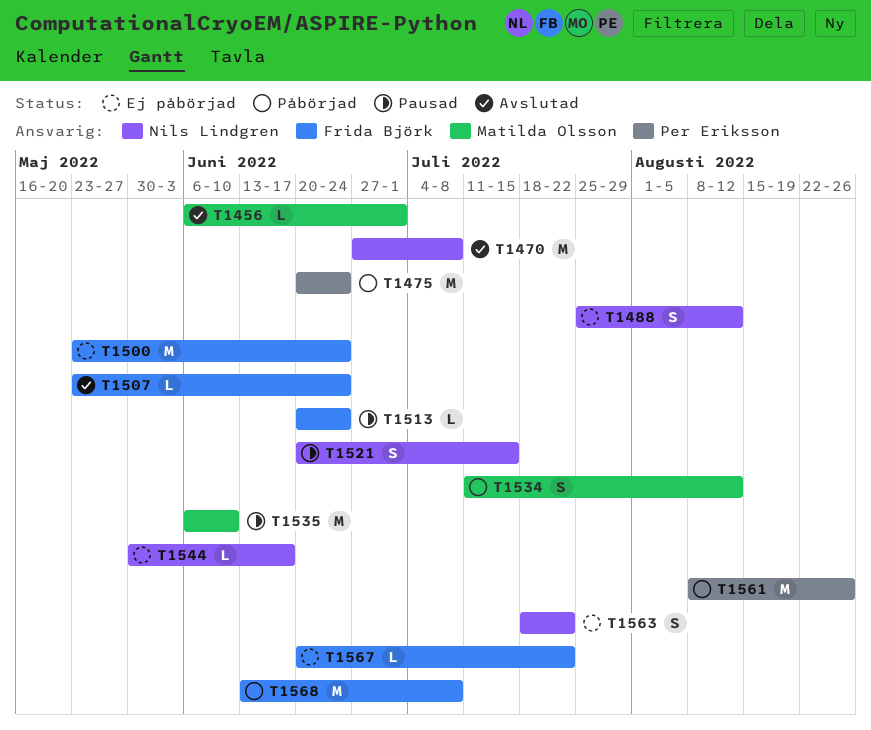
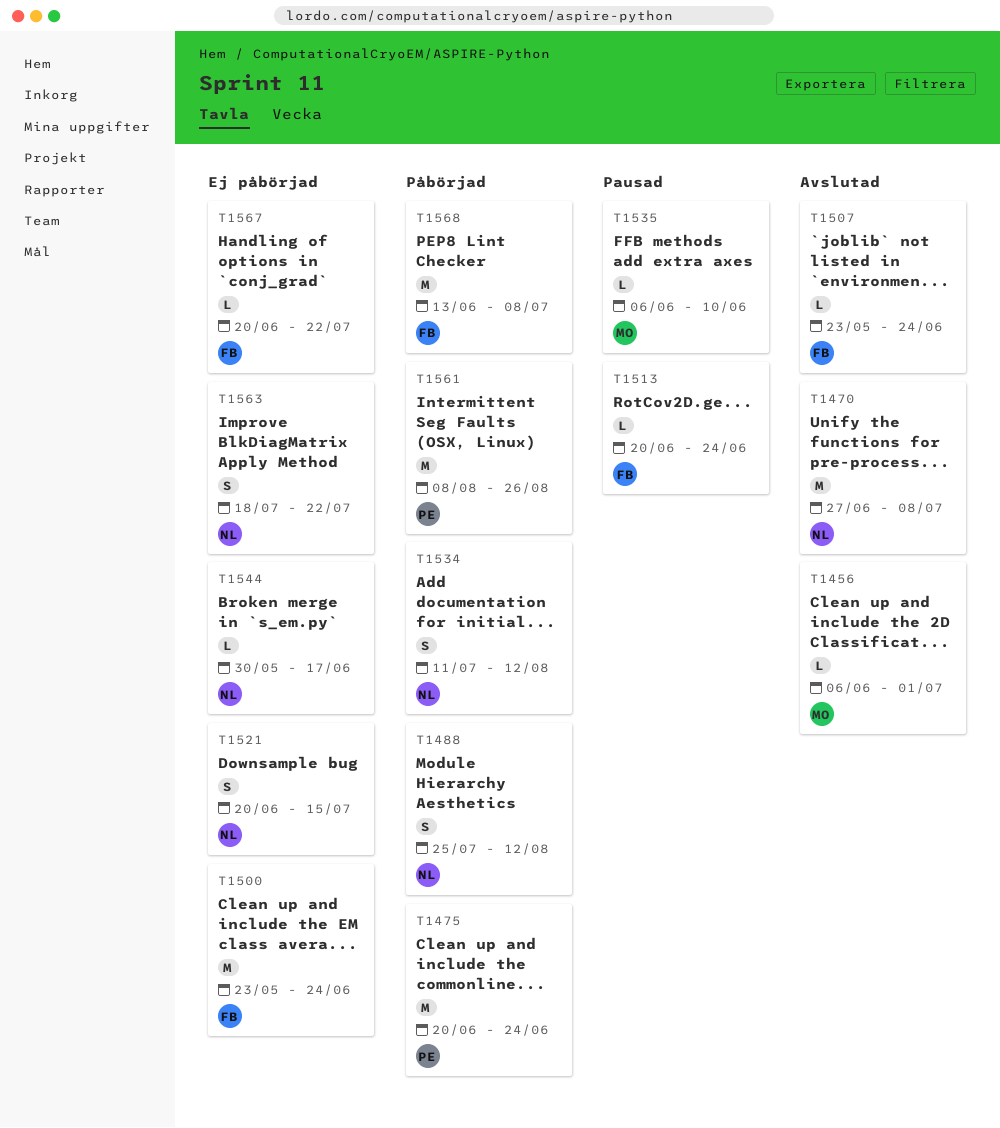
T1488, status: Ej påbörjad -> Påbörjad
T1521, status: Pausad -> Ej påbörjad
T1534, owner: Matilda Olsson -> Nils Lindgren
T1535, estimate: M -> L

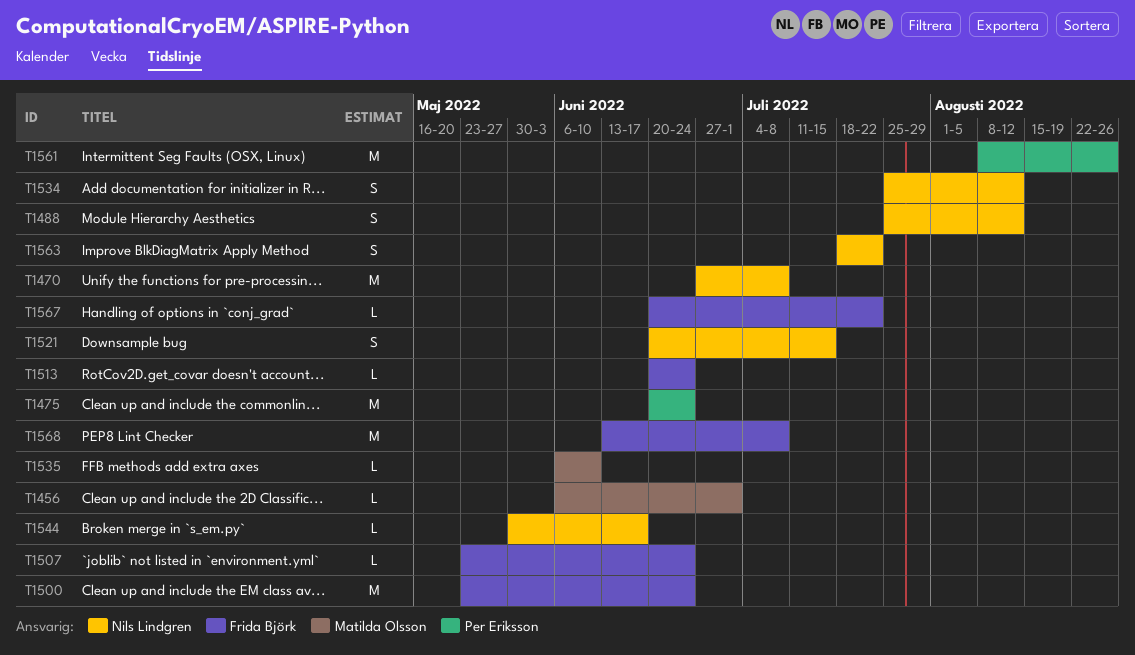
T1534, start: Jul 11 -> Jul 25

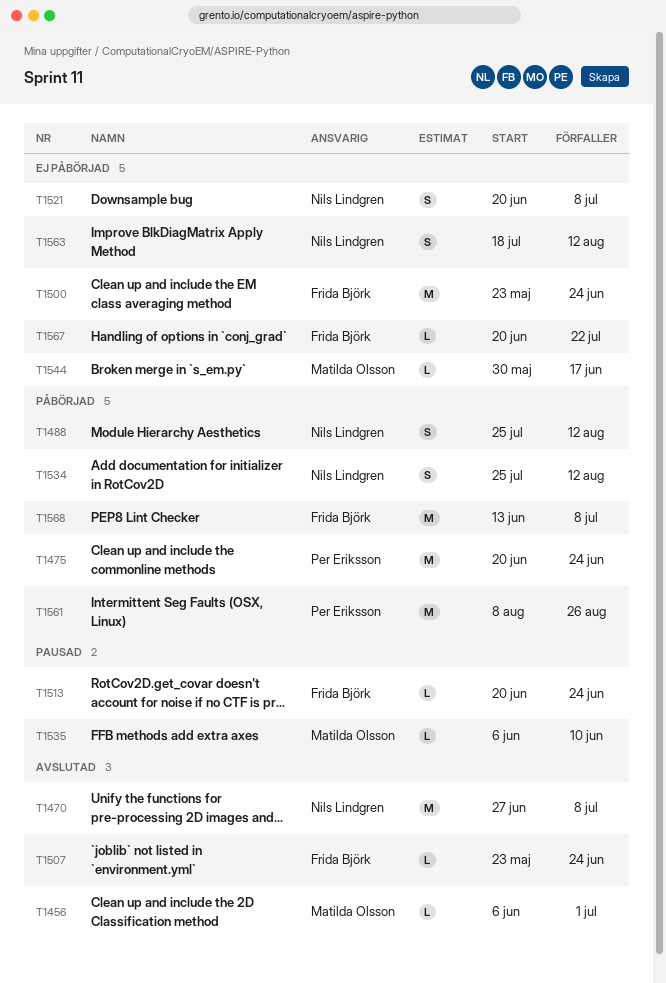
T1521, due: Jul 15 -> Jul 8
T1544, owner: Nils Lindgren -> Matilda Olsson
T1563, due: Jul 22 -> Aug 12

